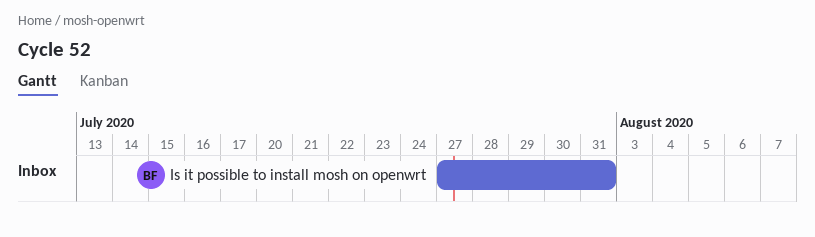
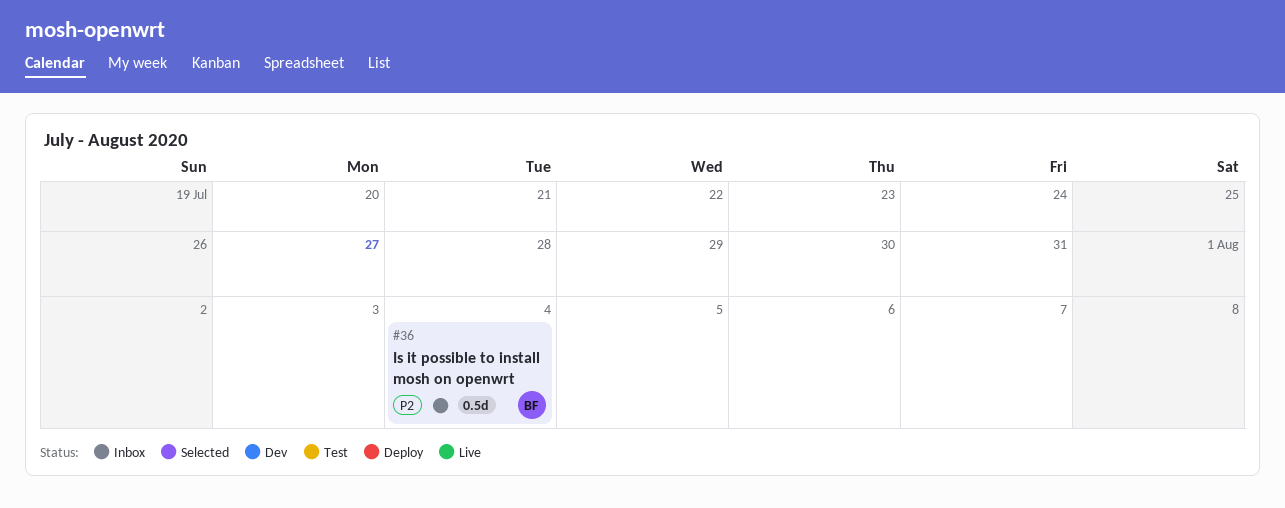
Is it possible to install mosh on openwrt, due: Jul 31 -> Aug 4

